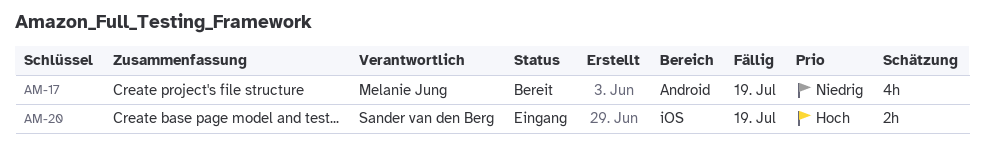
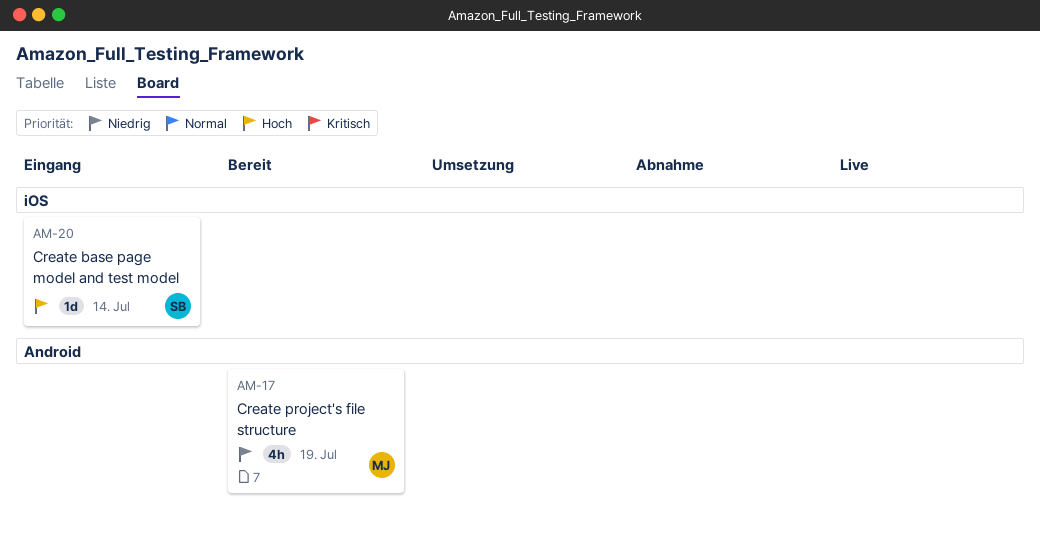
AM-20, estimate: 2h -> 1d
AM-20, due: Jul 19 -> Jul 14

